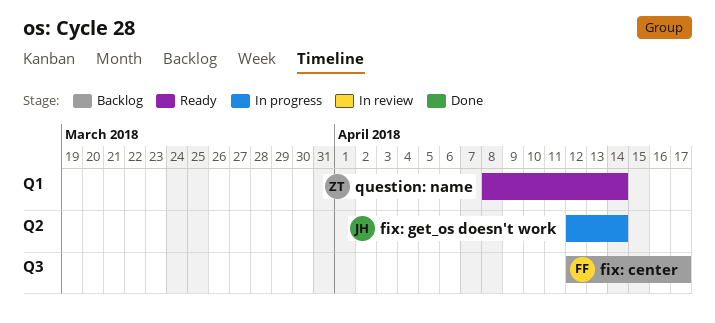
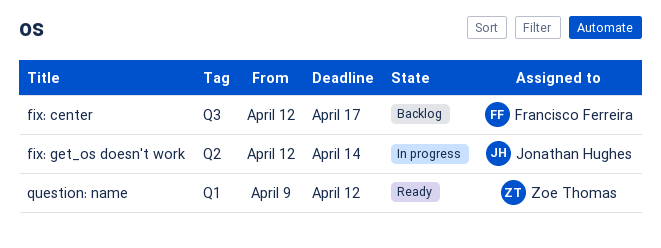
question: name, start: Apr 8 -> Apr 9
question: name, due: Apr 14 -> Apr 12

